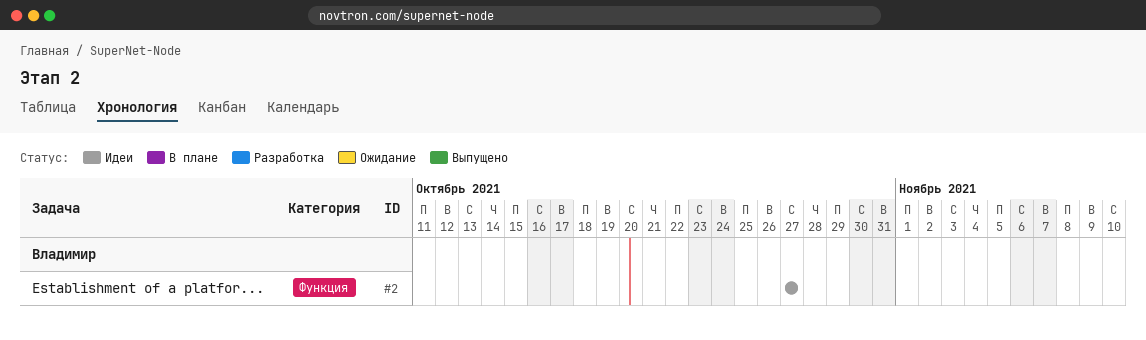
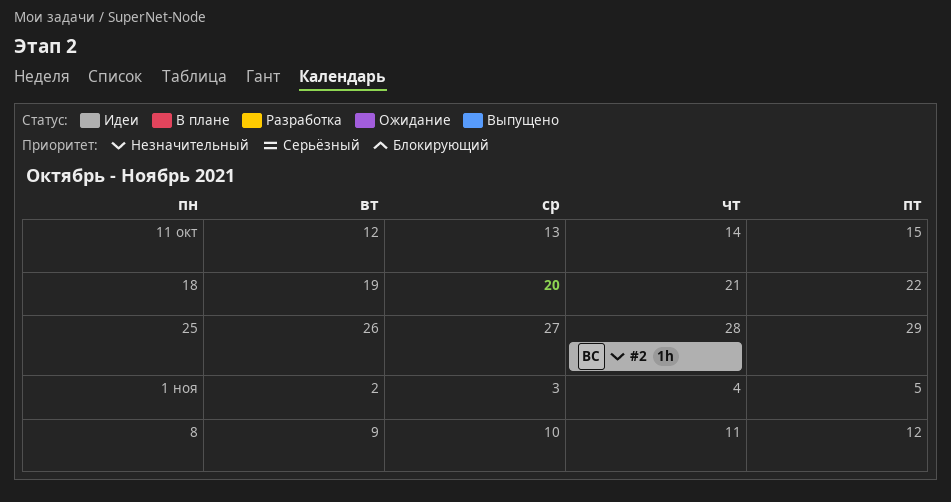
#2, start: Oct 27 -> Oct 28
#2, due: Oct 27 -> Oct 28

